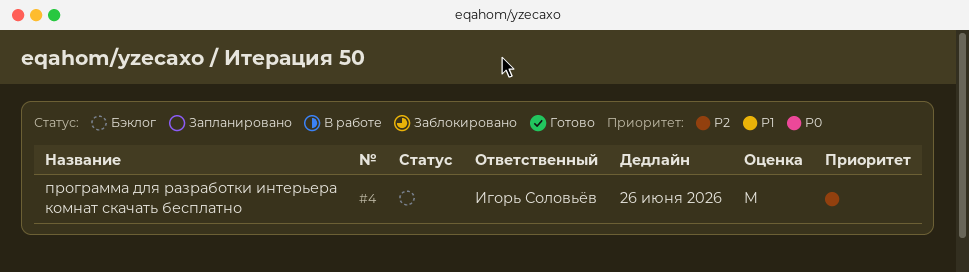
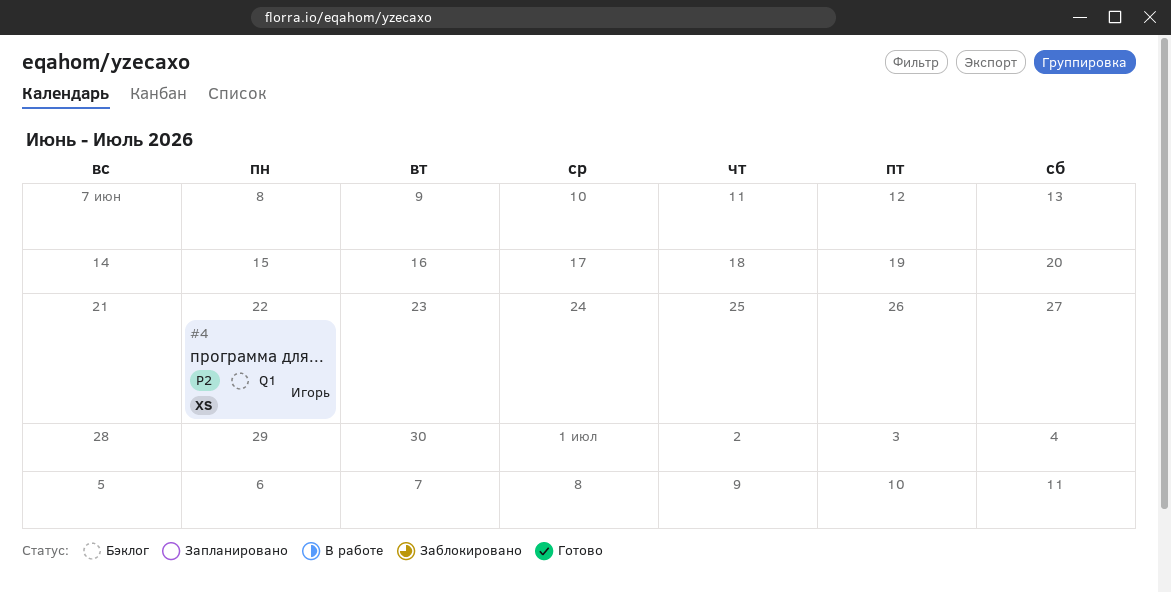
#4, estimate: M -> XS
#4, due: Jun 26 -> Jun 22

